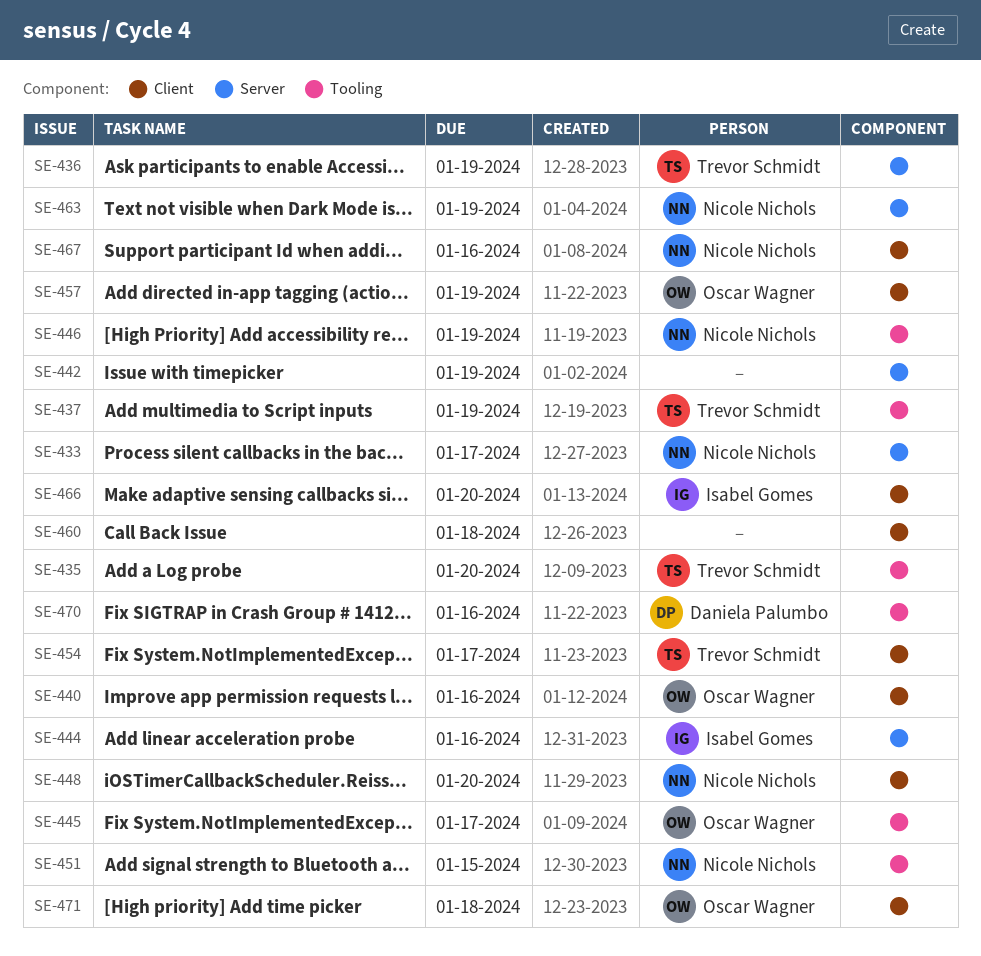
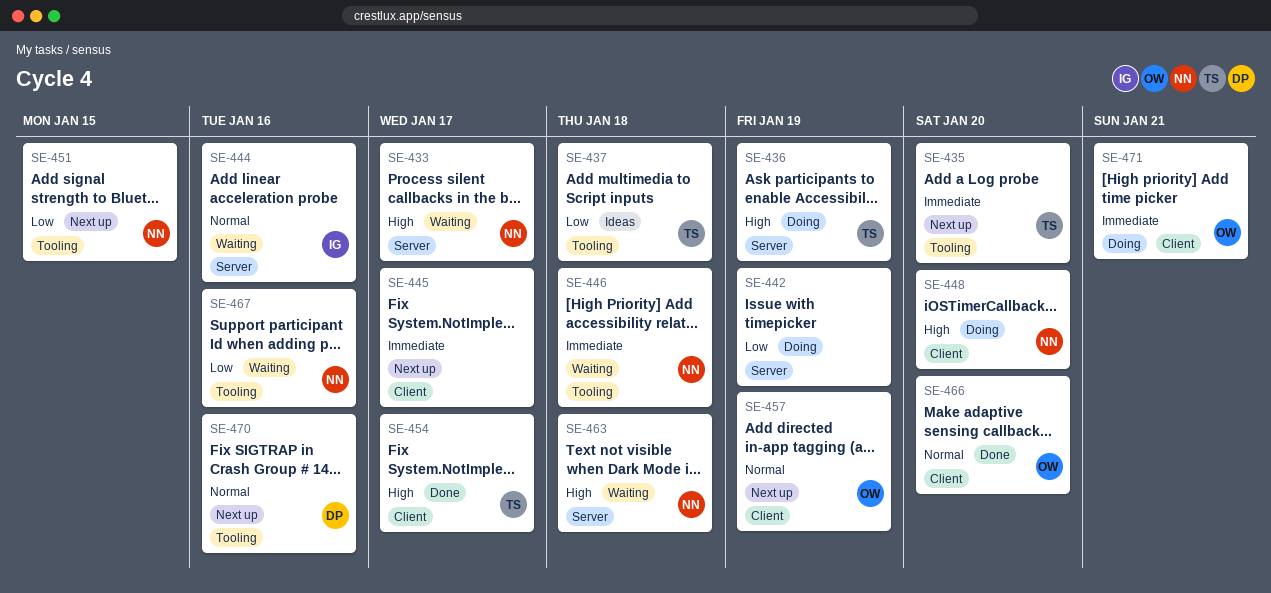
SE-437, due: Jan 19 -> Jan 18
SE-440: present -> none
SE-445, owner: Oscar Wagner -> none
SE-445, label: Tooling -> Client
SE-446, due: Jan 19 -> Jan 18
SE-460: present -> none
SE-463, due: Jan 19 -> Jan 18
SE-466, owner: Isabel Gomes -> Oscar Wagner
SE-467, label: Client -> Tooling
SE-471, due: Jan 18 -> Jan 21

